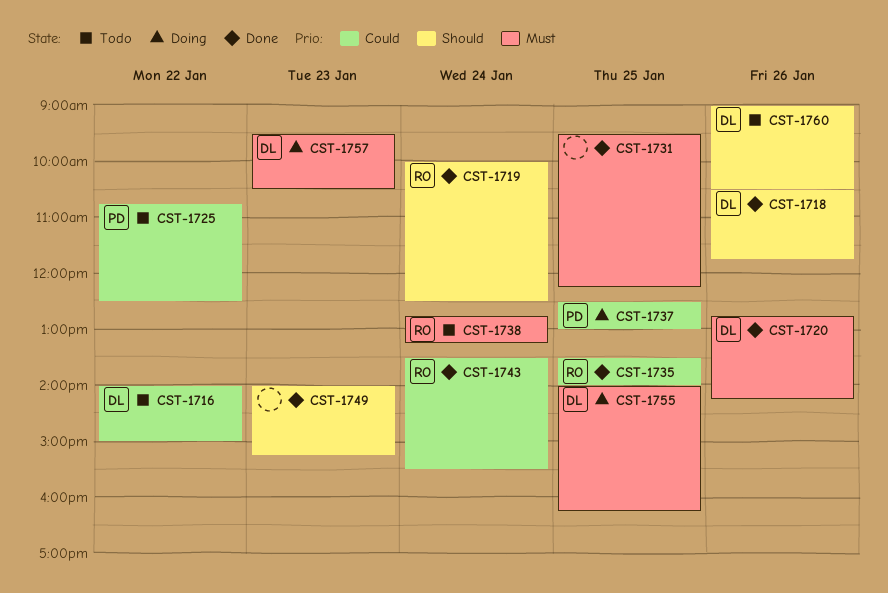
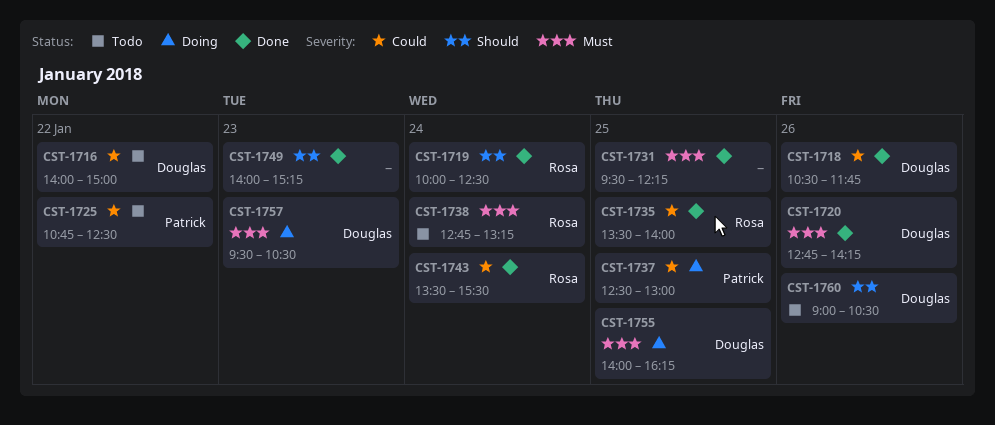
CST-1718, priority: Should -> Could

